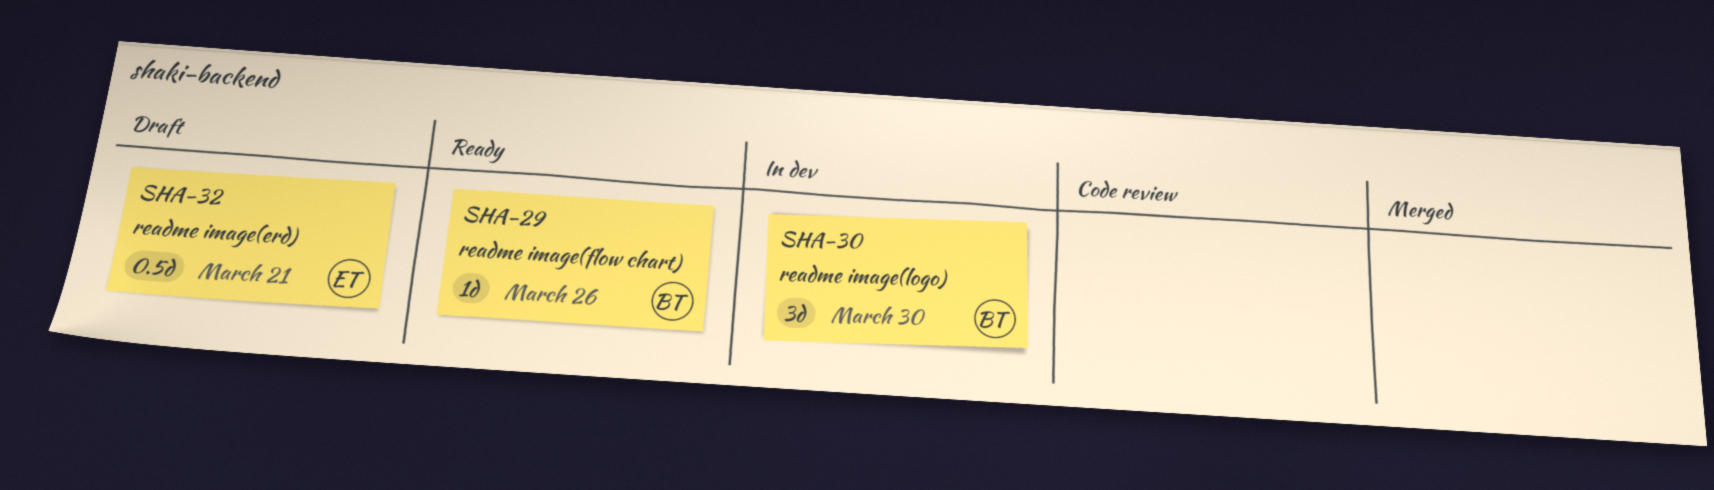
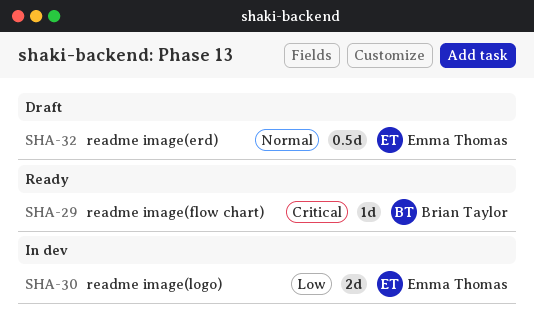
SHA-30, owner: Brian Taylor -> Emma Thomas
SHA-30, estimate: 3d -> 2d

